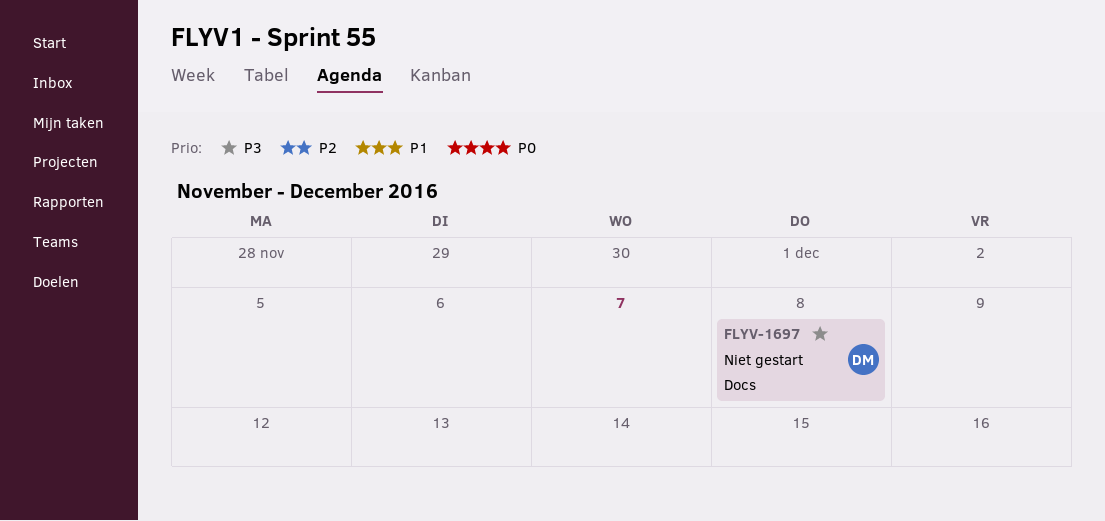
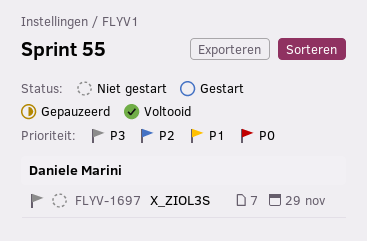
FLYV-1697, due: Dec 8 -> Nov 29

